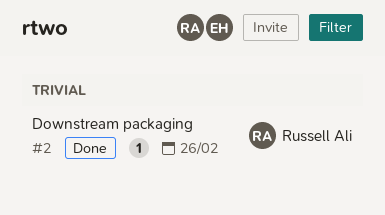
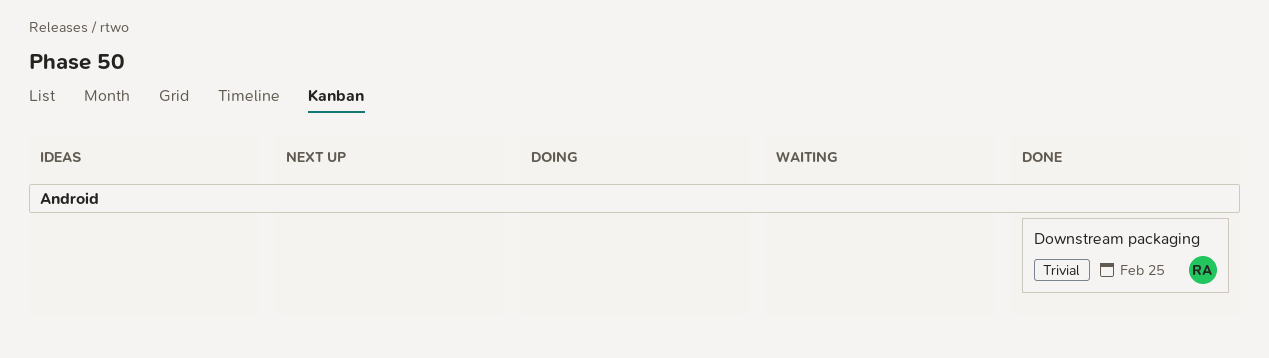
Downstream packaging, due: Feb 26 -> Feb 25

